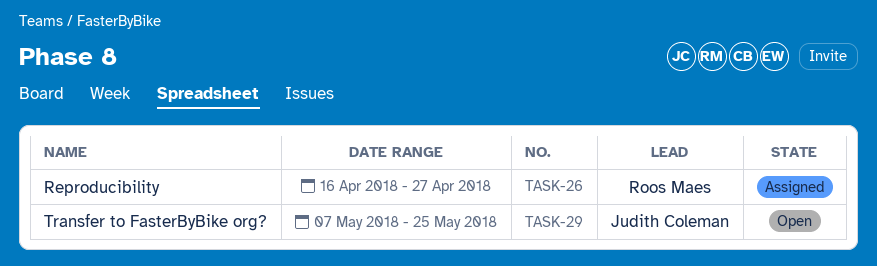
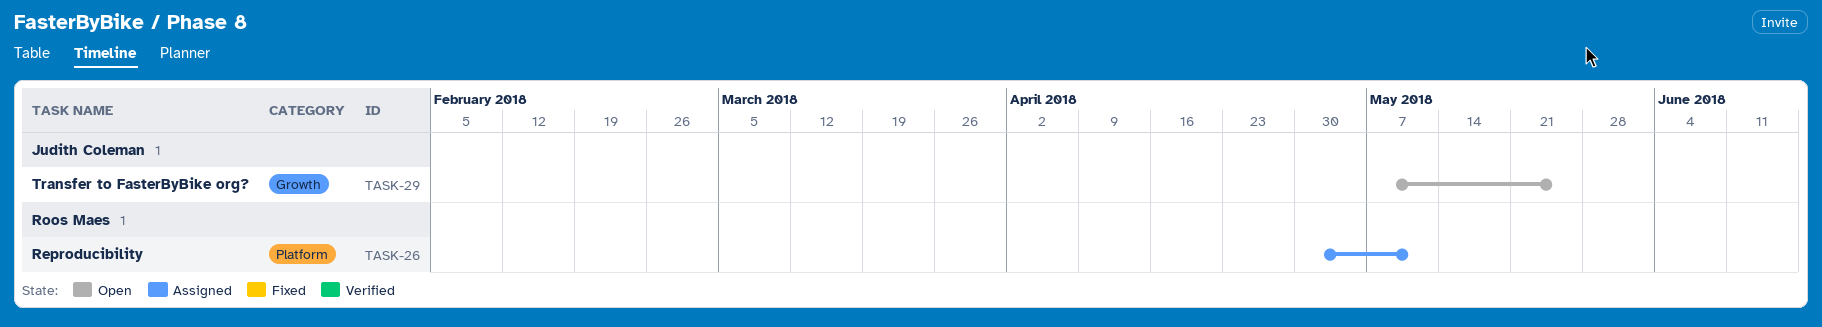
TASK-26, start: Apr 16 -> Apr 30
TASK-26, due: Apr 27 -> May 11

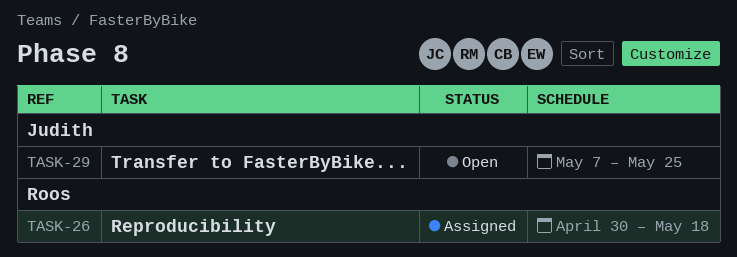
TASK-26, due: May 11 -> May 18

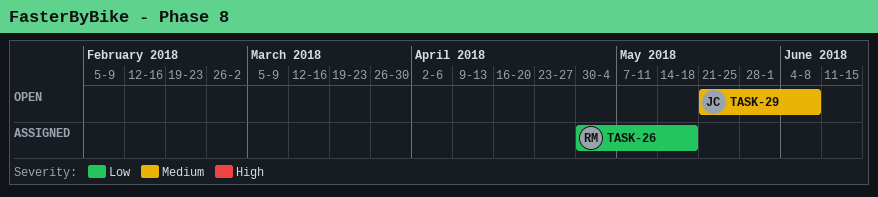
TASK-29, start: May 7 -> May 21
TASK-29, due: May 25 -> Jun 8

